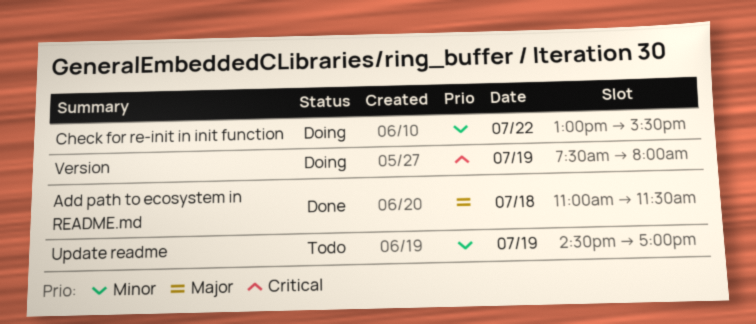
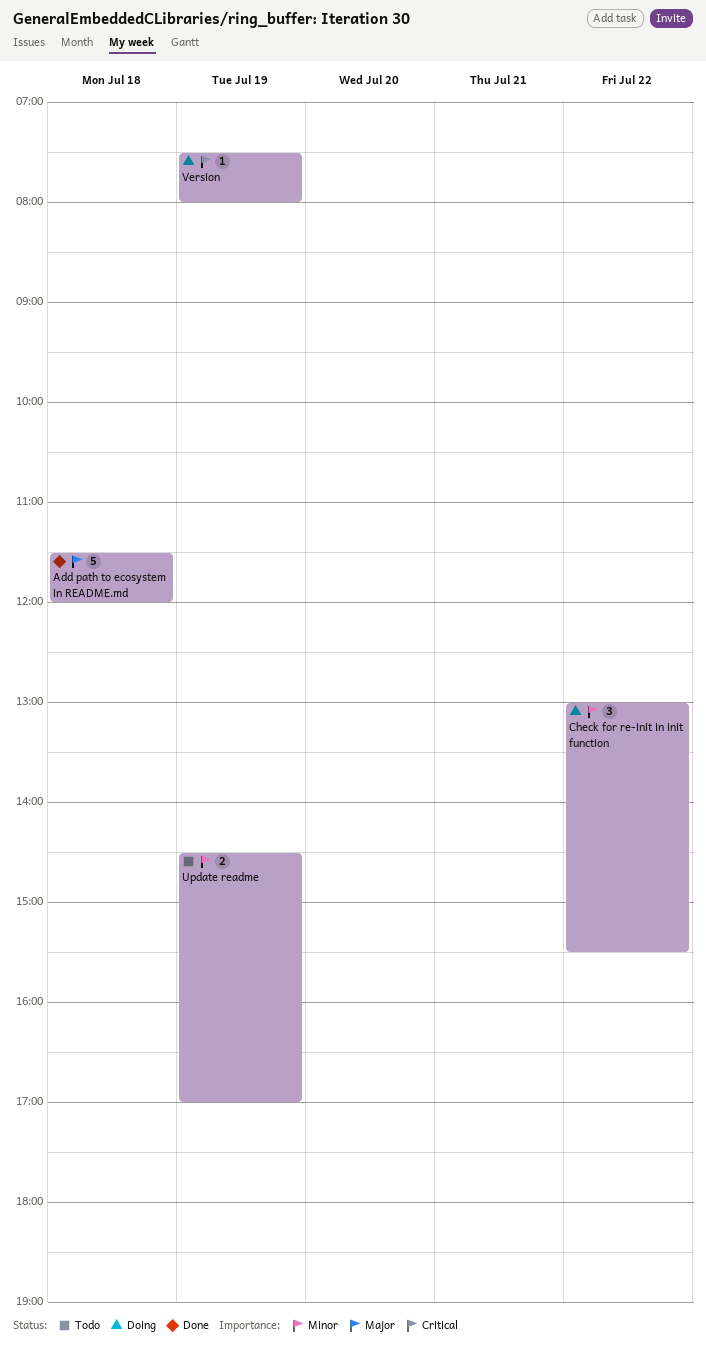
Add path to ecosystem in README.md, begins: 11:00 -> 11:30
Add path to ecosystem in README.md, ends: 11:30 -> 12:00

